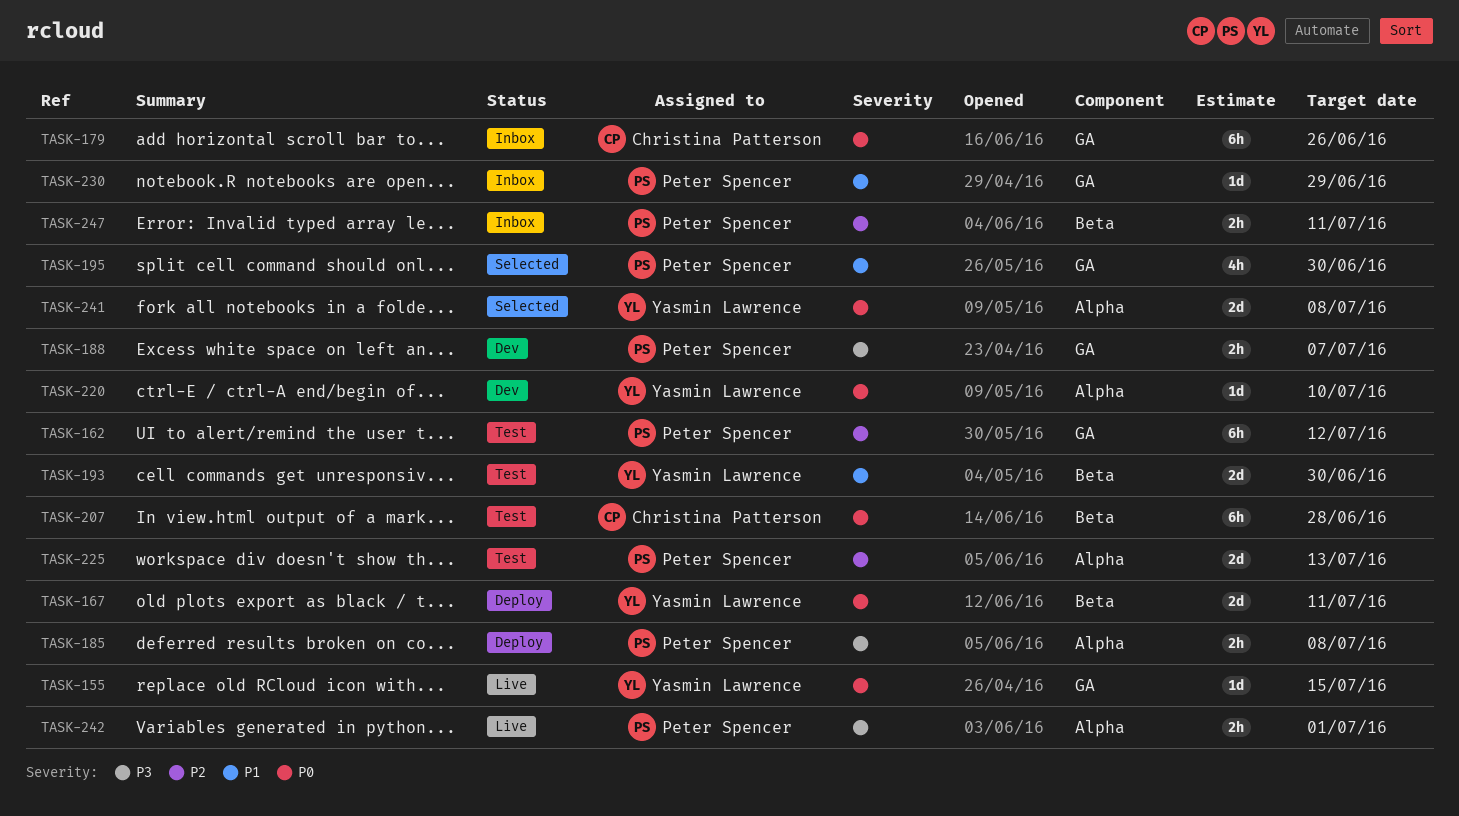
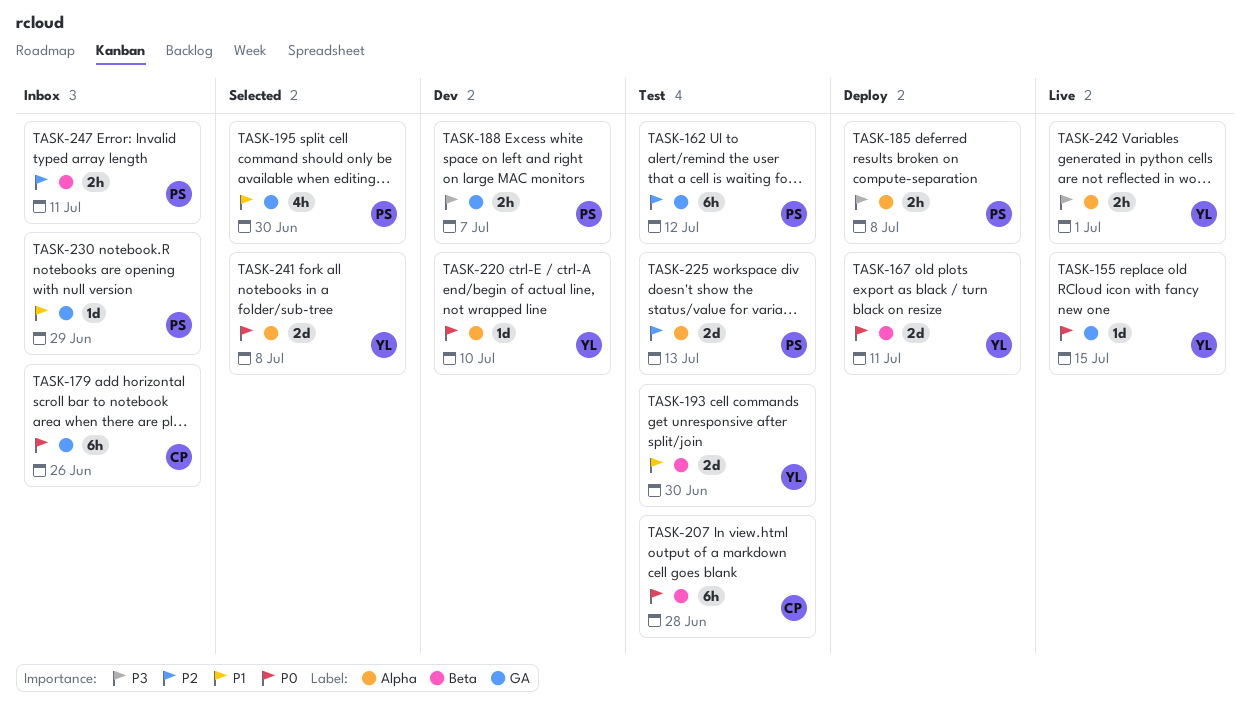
TASK-242, owner: Peter Spencer -> Yasmin Lawrence

